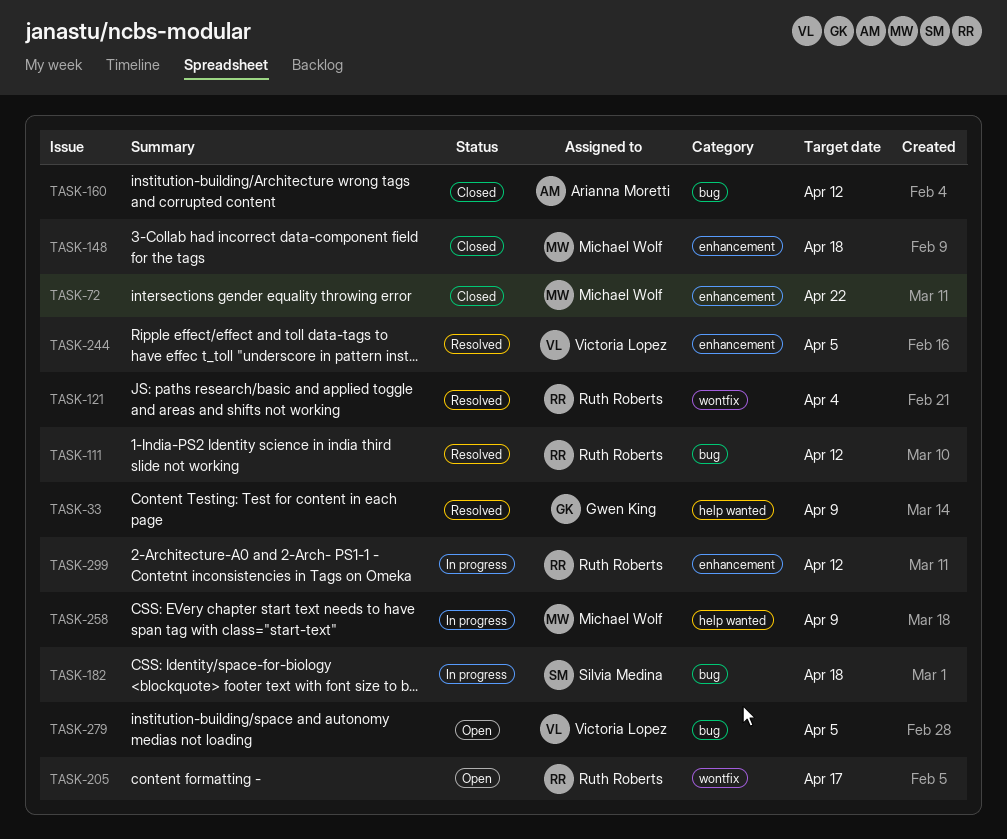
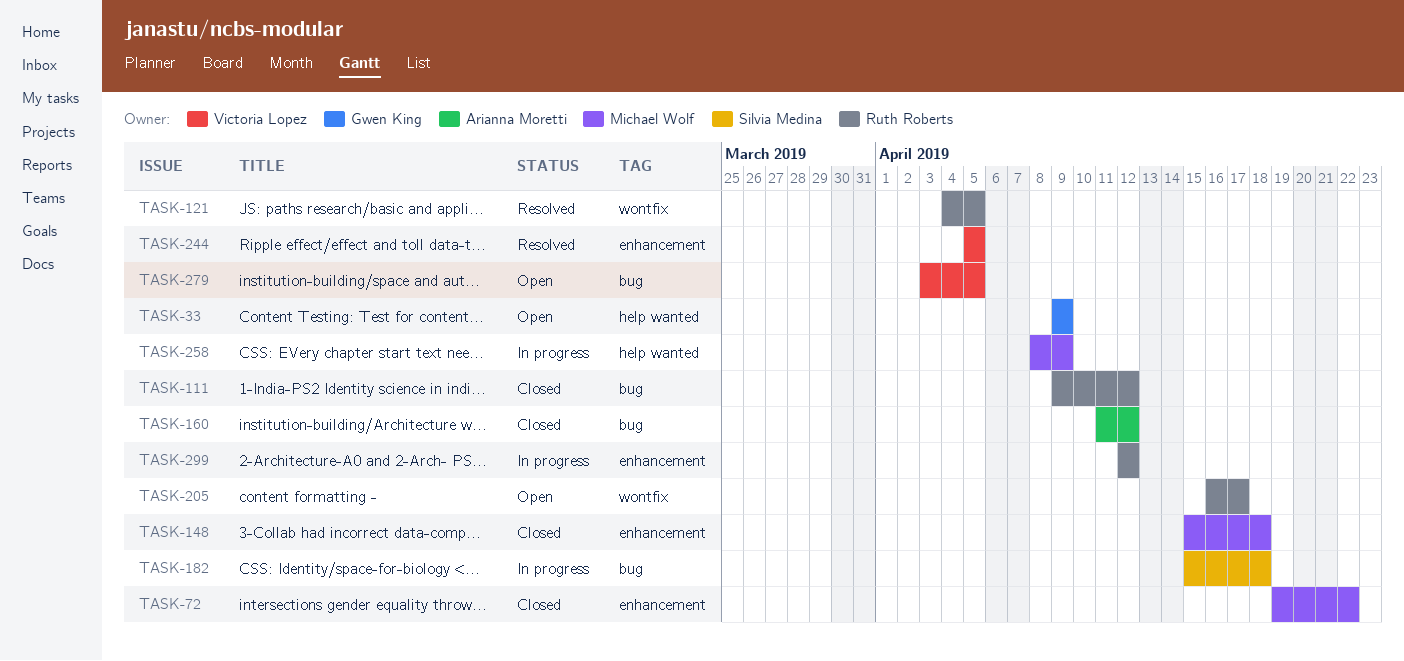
TASK-33, status: Resolved -> Open
TASK-111, status: Resolved -> Closed
TASK-121, due: Apr 4 -> Apr 5

